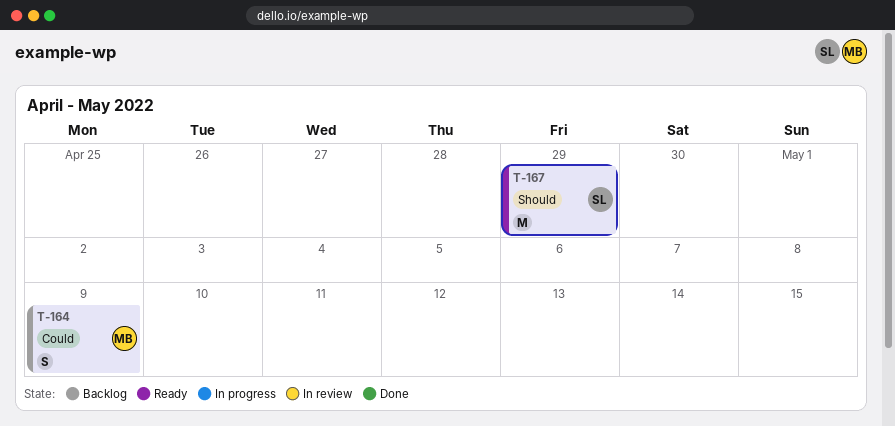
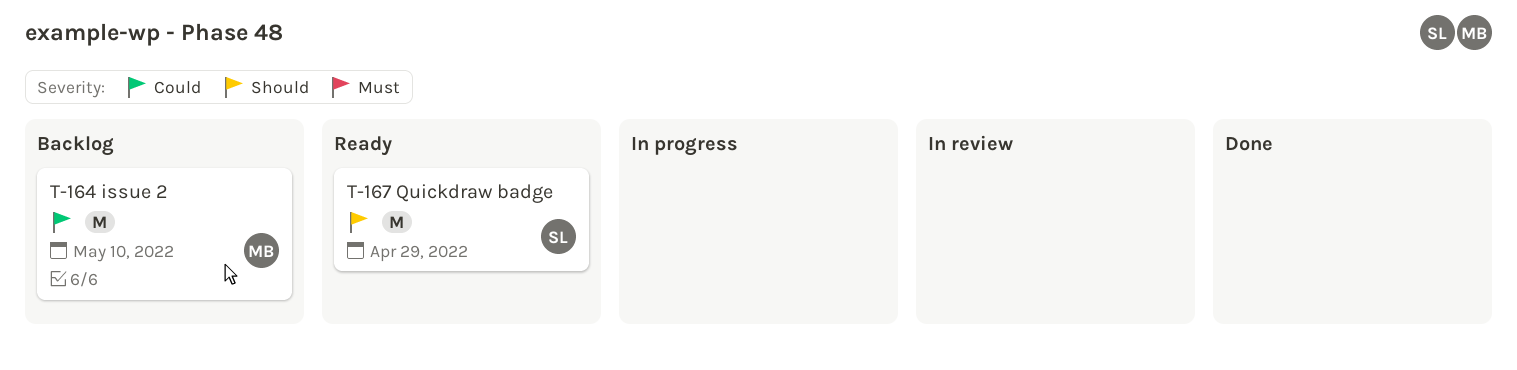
T-164, estimate: S -> M
T-164, due: May 9 -> May 10

